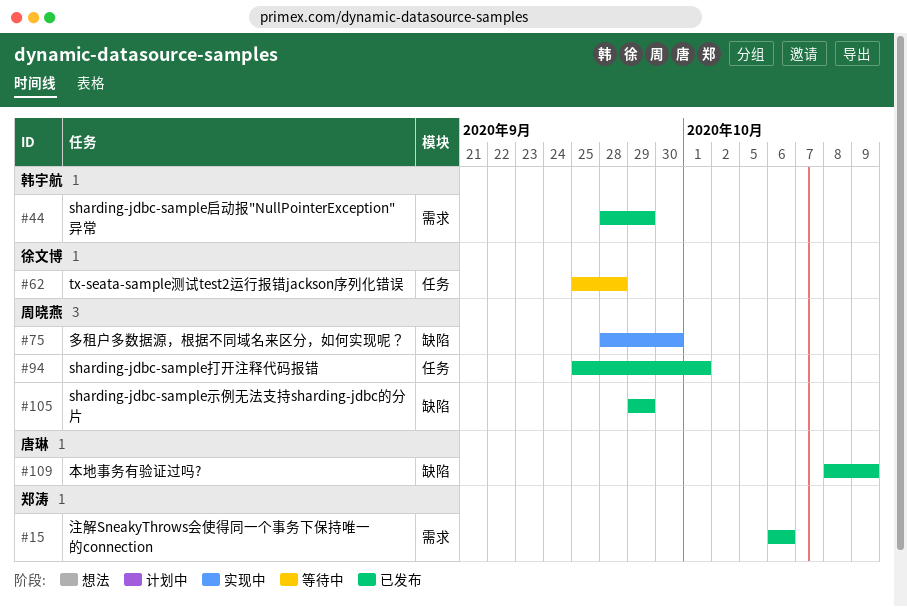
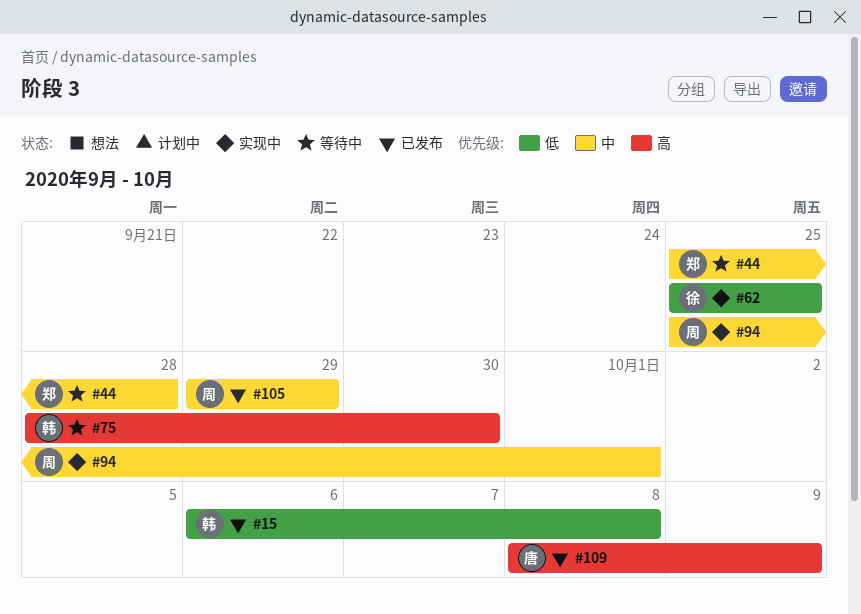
#15, owner: 郑涛 -> 韩宇航
#15, due: Oct 6 -> Oct 8
#44, status: 已发布 -> 等待中
#44, owner: 韩宇航 -> 郑涛
#44, start: Sep 28 -> Sep 25
#44, due: Sep 29 -> Sep 28
#62, status: 等待中 -> 实现中
#62, due: Sep 28 -> Sep 25
#75, status: 实现中 -> 等待中
#75, owner: 周晓燕 -> 韩宇航
#94, status: 已发布 -> 实现中

